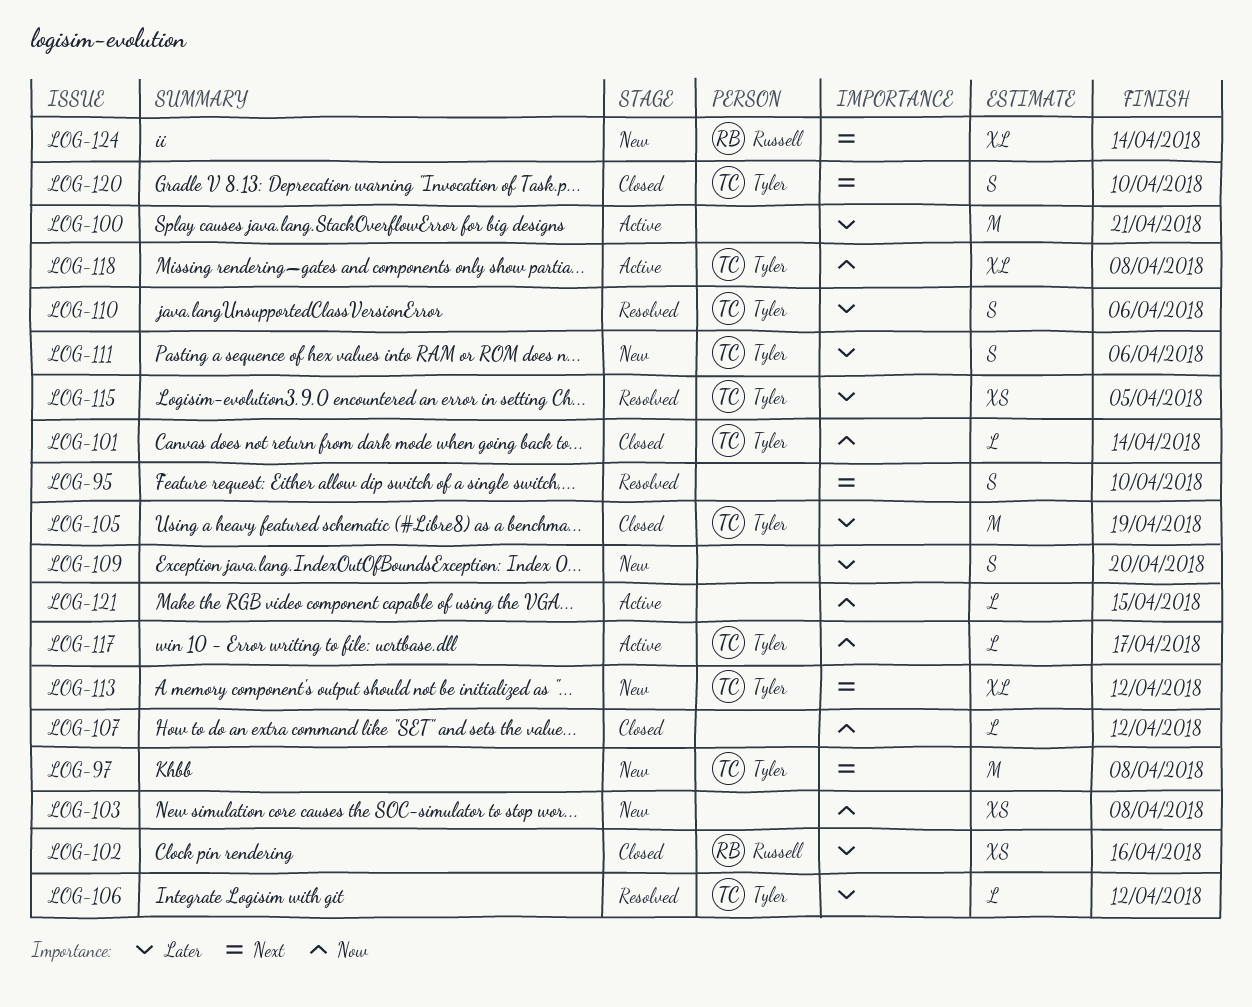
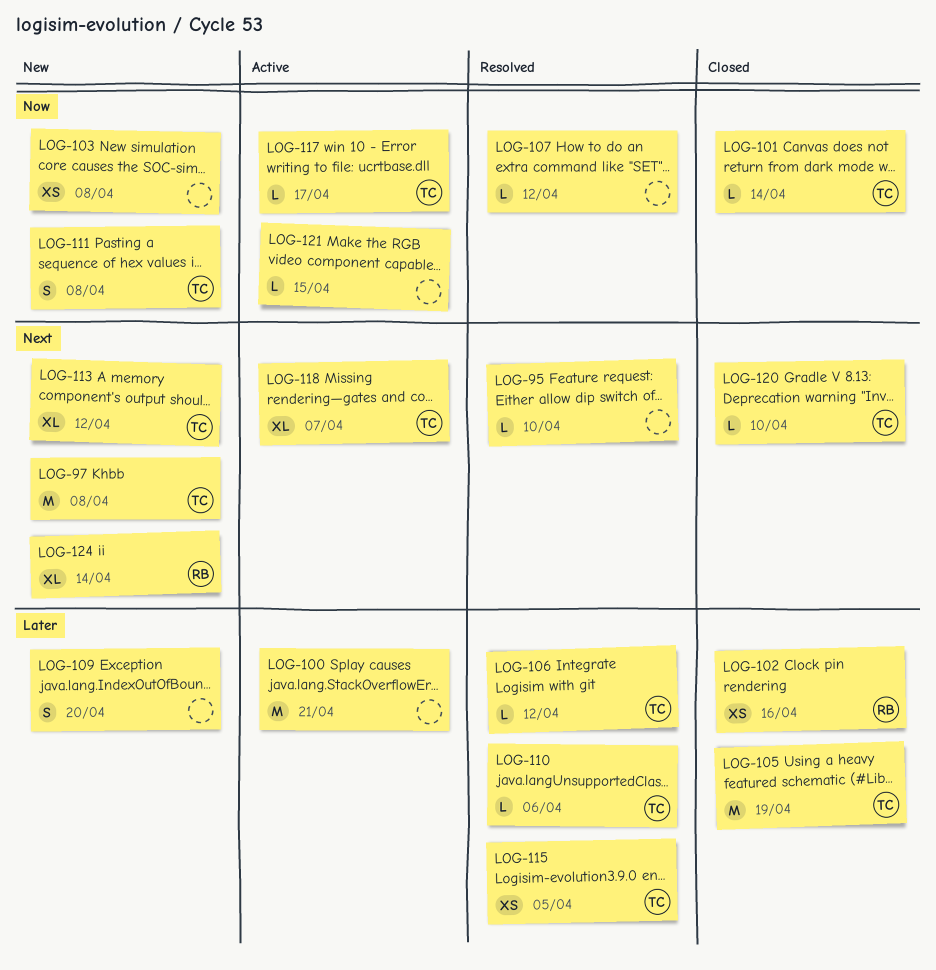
LOG-95, estimate: S -> L
LOG-107, status: Closed -> Resolved
LOG-110, estimate: S -> L
LOG-111, priority: Later -> Now
LOG-111, due: Apr 6 -> Apr 8
LOG-118, priority: Now -> Next
LOG-118, due: Apr 8 -> Apr 7
LOG-120, estimate: S -> L

